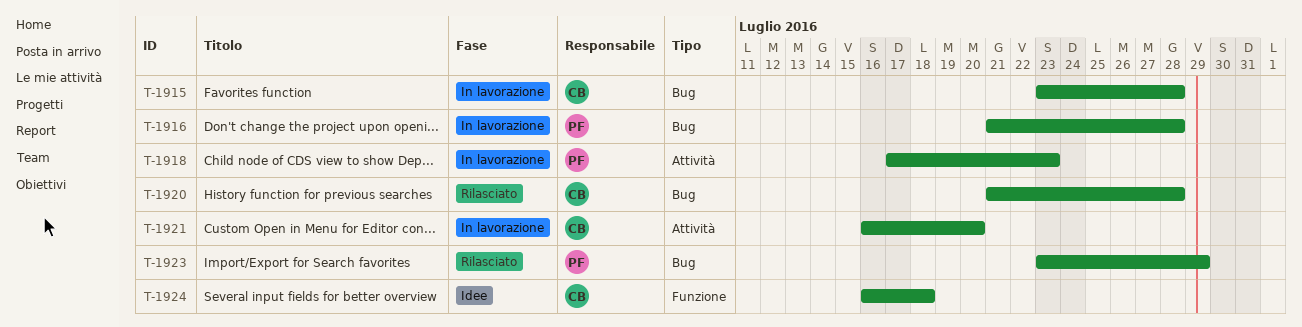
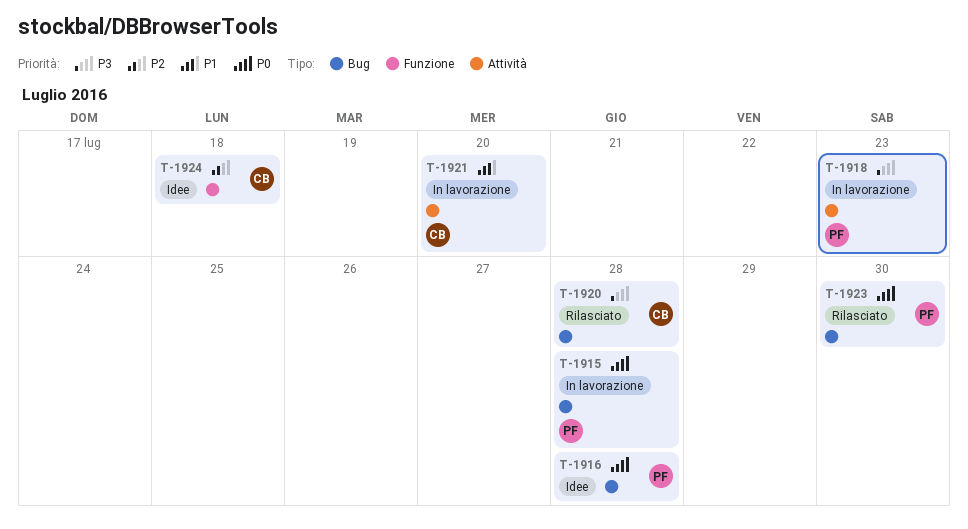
T-1915, owner: CB -> PF
T-1916, status: In lavorazione -> Idee
T-1923, due: Jul 29 -> Jul 30

